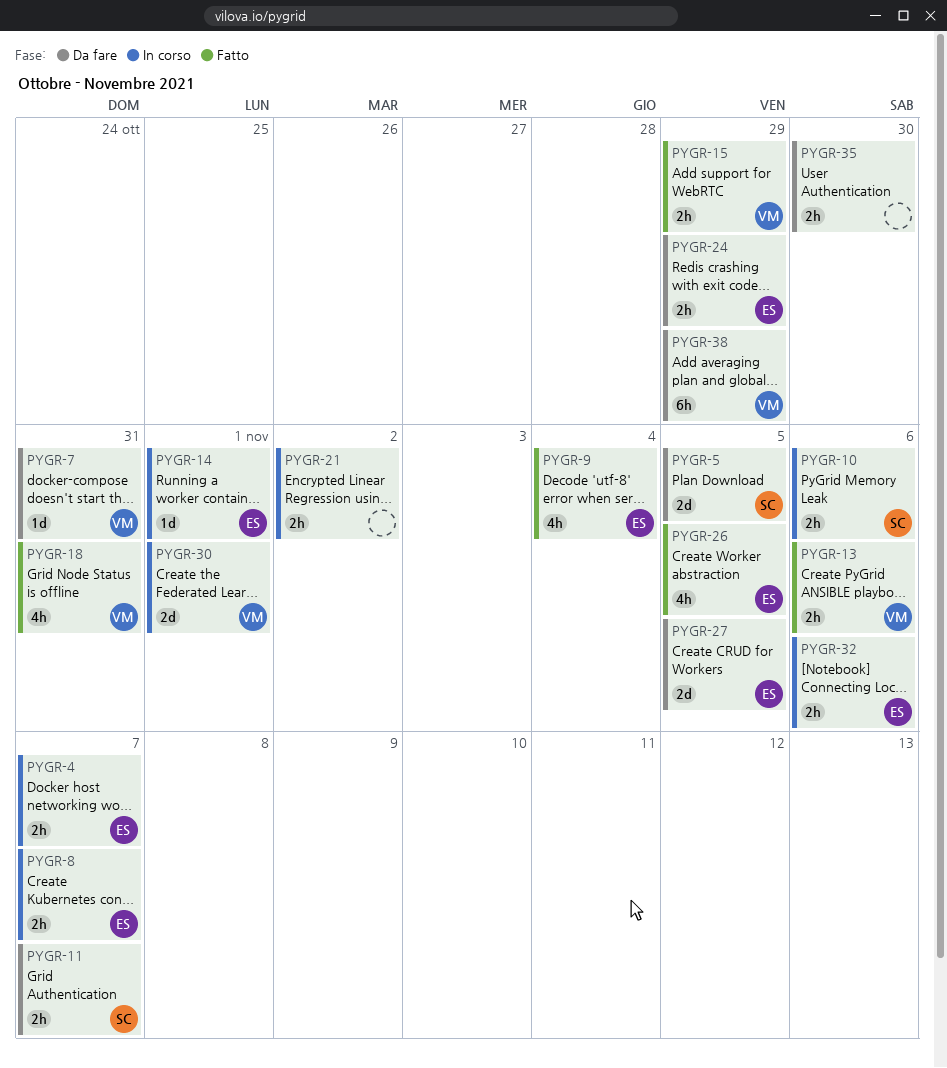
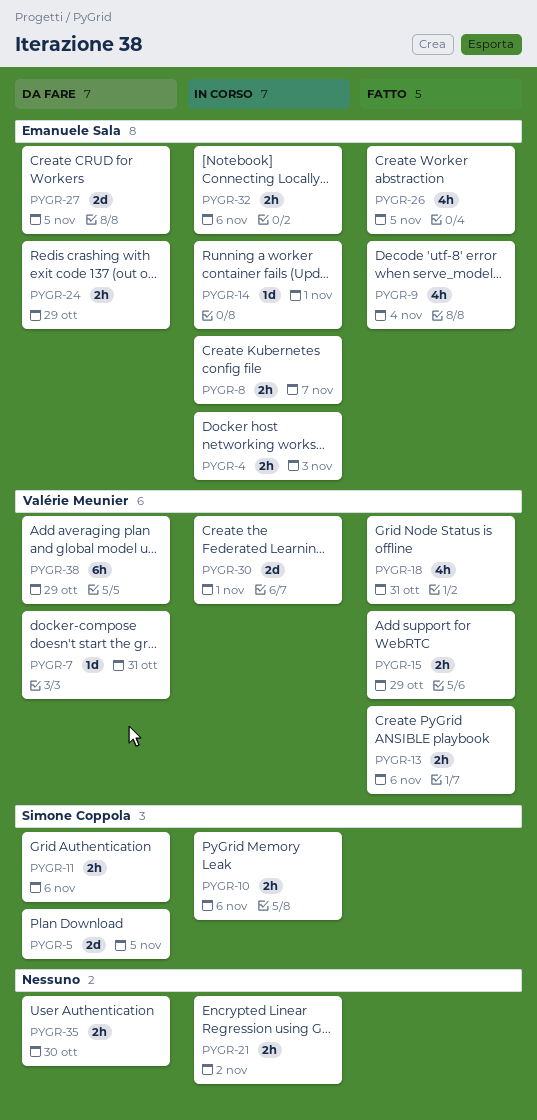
PYGR-4, due: Nov 7 -> Nov 3
PYGR-11, due: Nov 7 -> Nov 6

